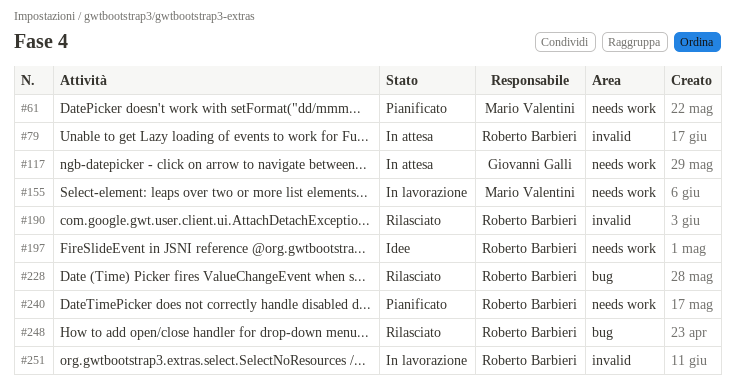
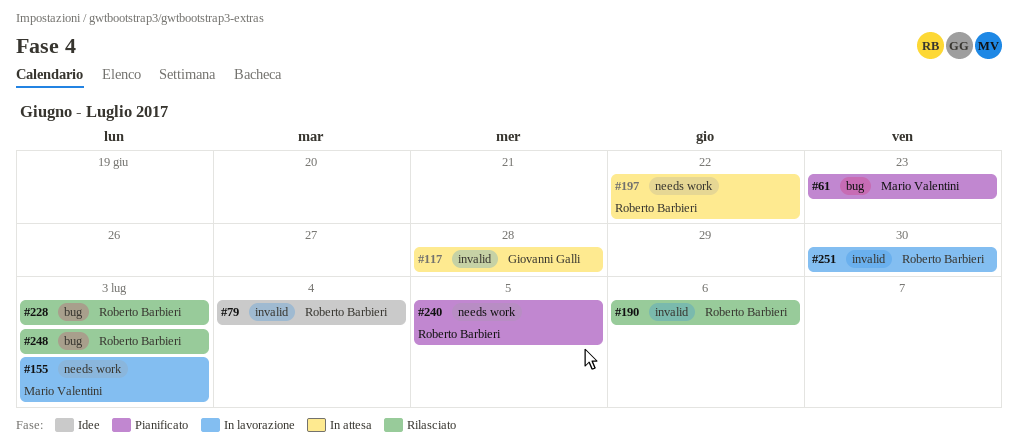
#61, label: needs work -> bug
#79, status: In attesa -> Idee
#117, label: needs work -> invalid
#197, status: Idee -> In attesa

